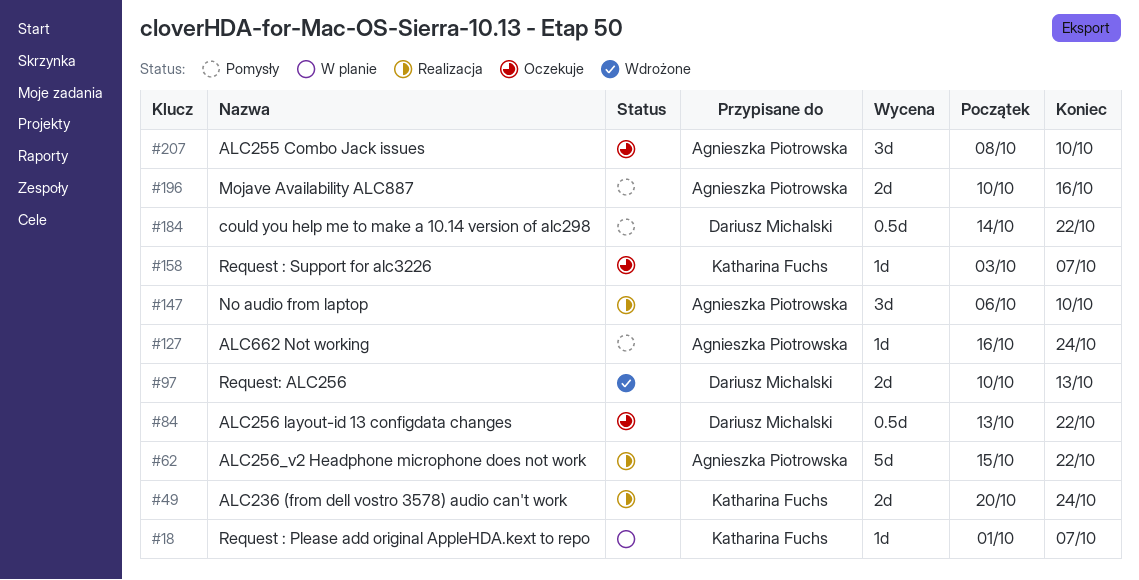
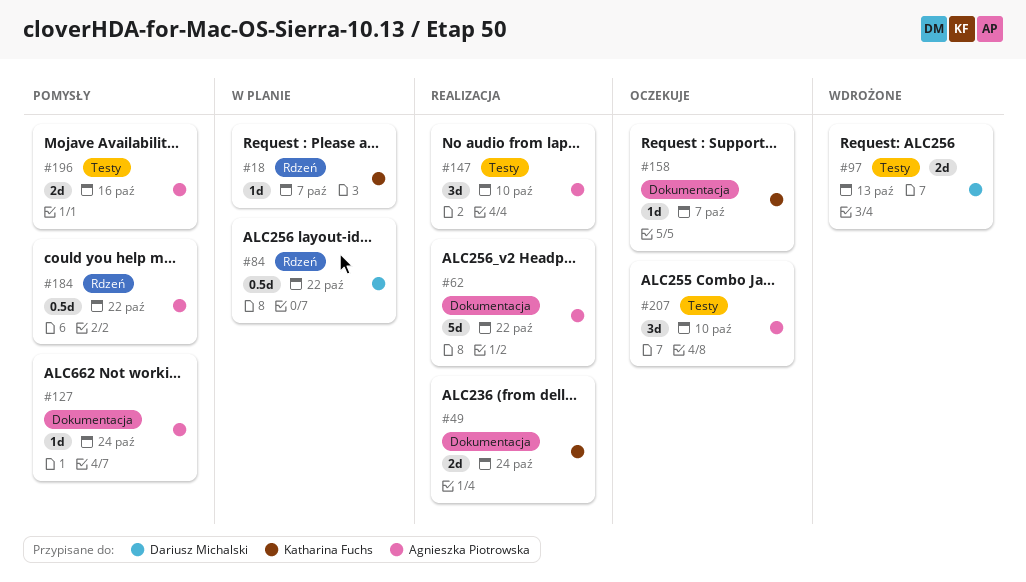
#84, status: Oczekuje -> W planie
#184, owner: Dariusz Michalski -> Agnieszka Piotrowska

